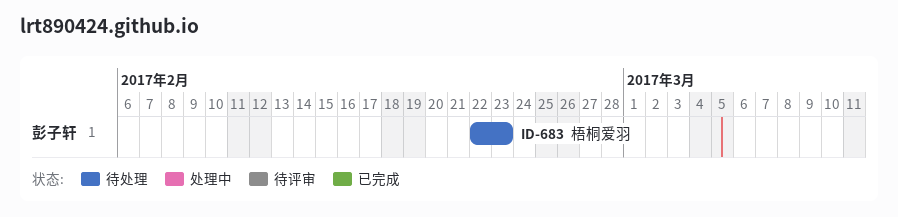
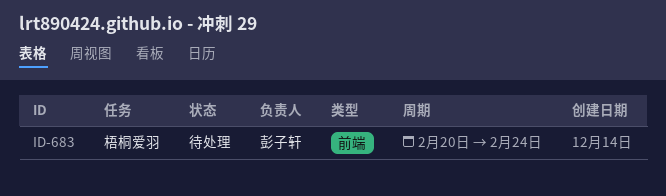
ID-683, start: Feb 22 -> Feb 20
ID-683, due: Feb 23 -> Feb 24

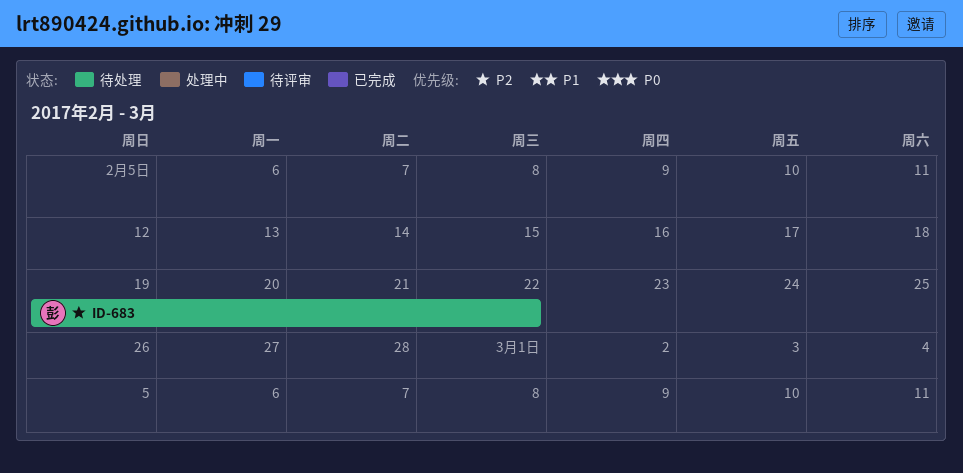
ID-683, start: Feb 20 -> Feb 19
ID-683, due: Feb 24 -> Feb 22

